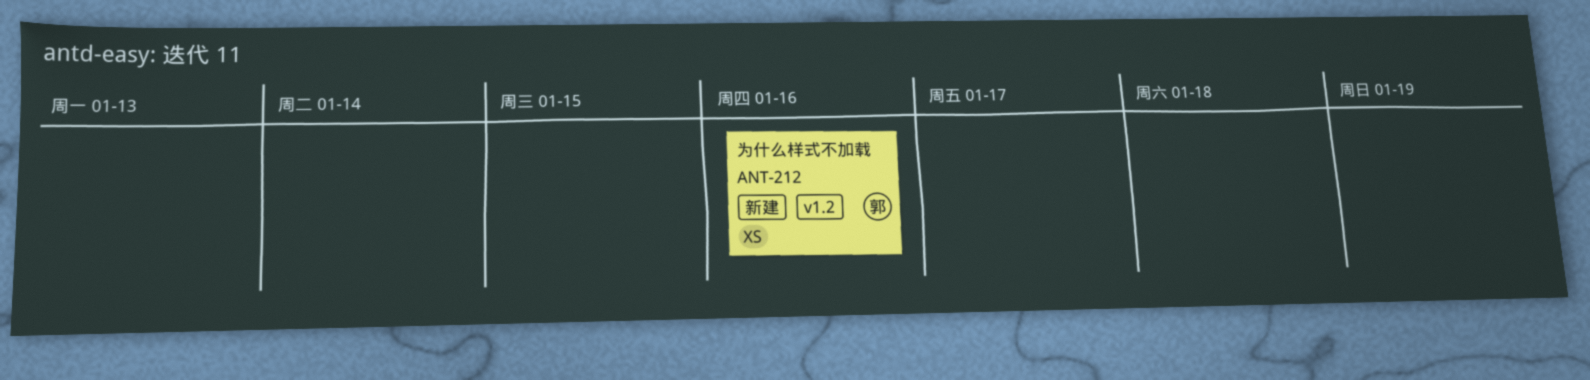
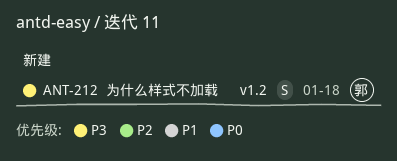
ANT-212, estimate: XS -> S
ANT-212, due: Jan 16 -> Jan 18

